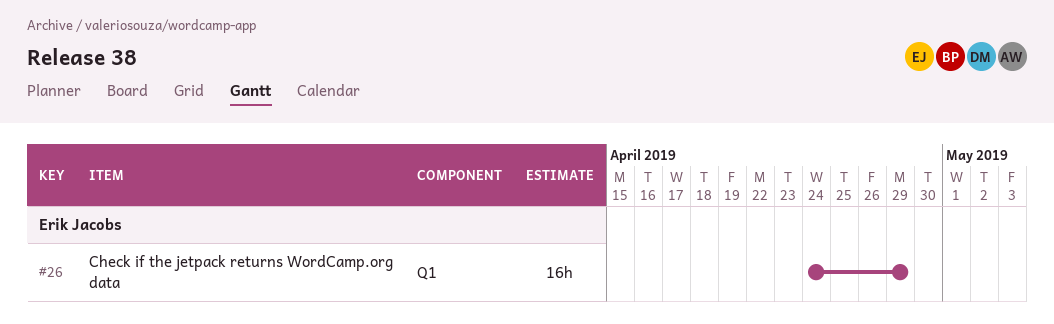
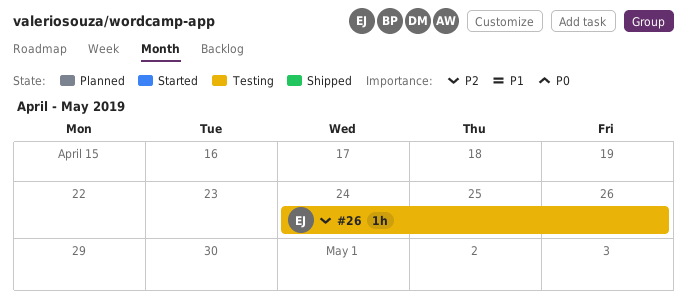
#26, estimate: 16h -> 1h
#26, due: Apr 29 -> Apr 26

